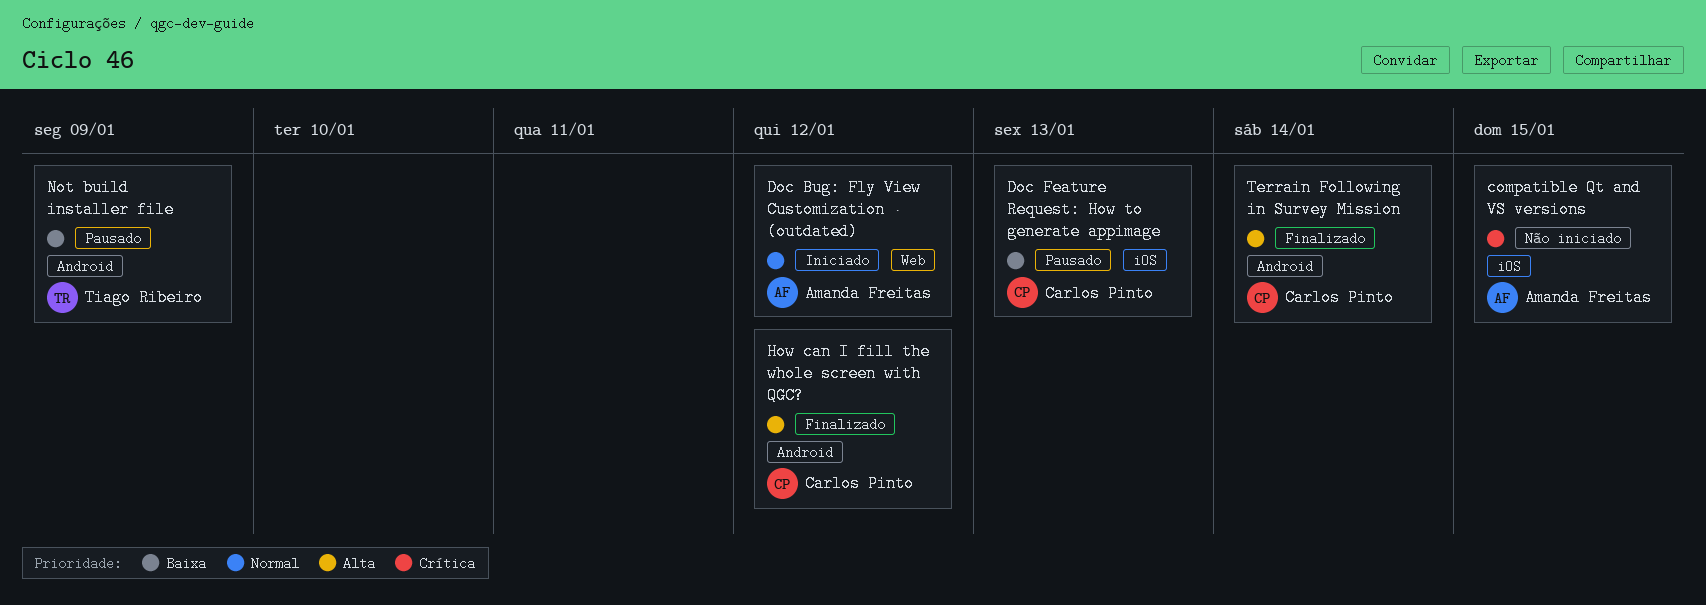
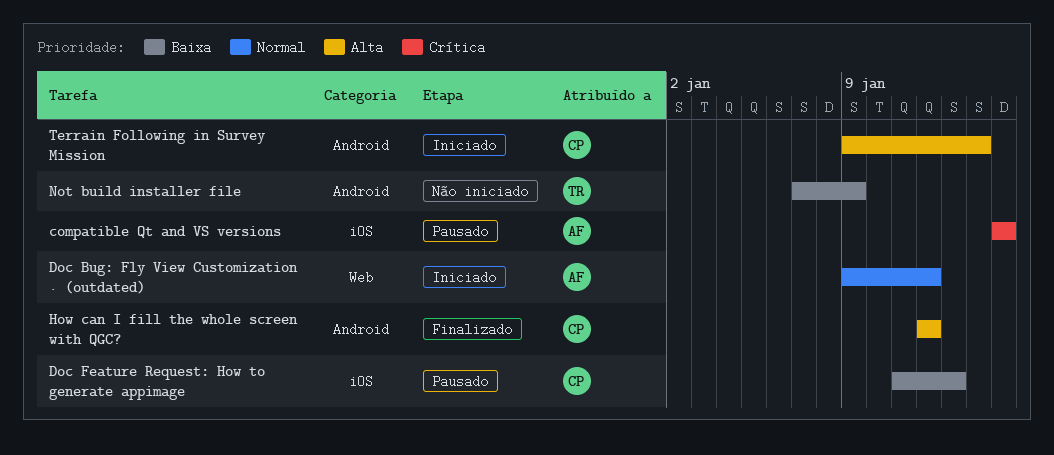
compatible Qt and VS versions, status: Não iniciado -> Pausado
Not build installer file, status: Pausado -> Não iniciado
Terrain Following in Survey Mission, status: Finalizado -> Iniciado

